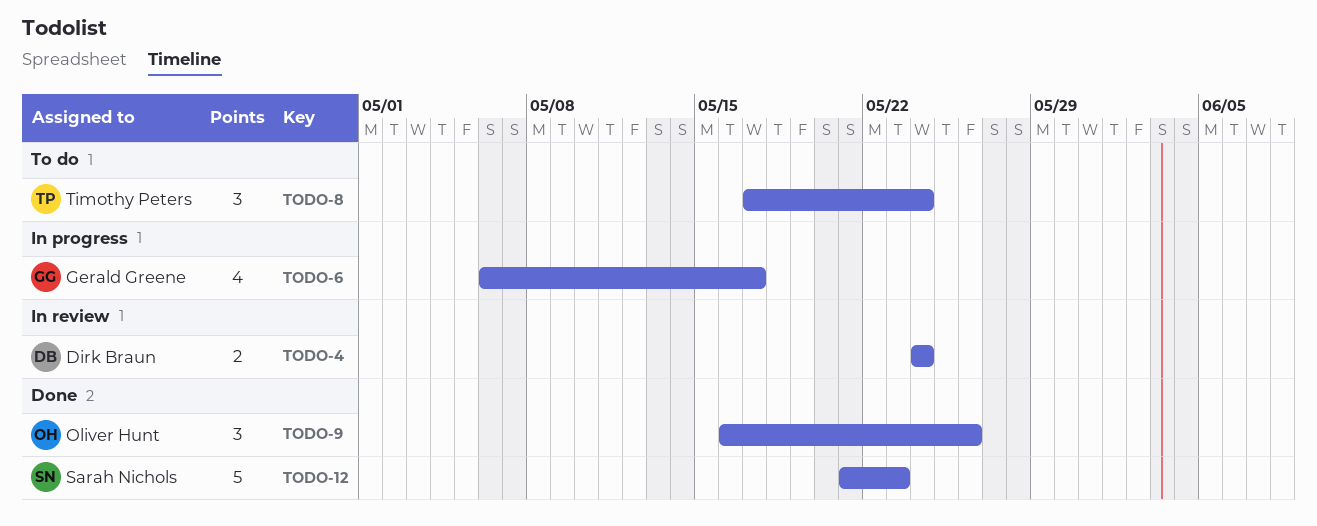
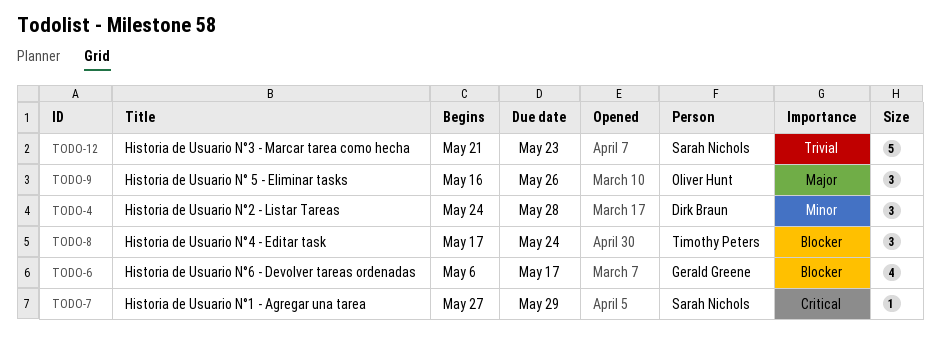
TODO-4, estimate: 2 -> 3
TODO-4, due: May 24 -> May 28
TODO-7: none -> present

